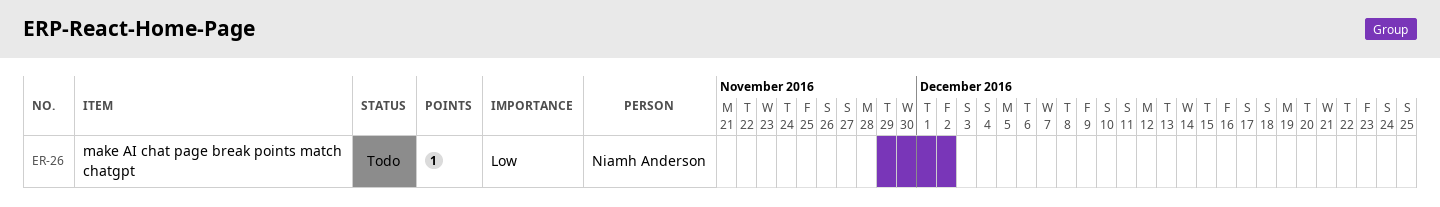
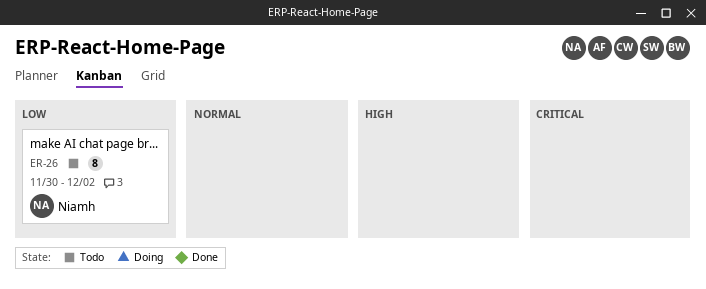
ER-26, estimate: 1 -> 8
ER-26, start: Nov 29 -> Nov 30

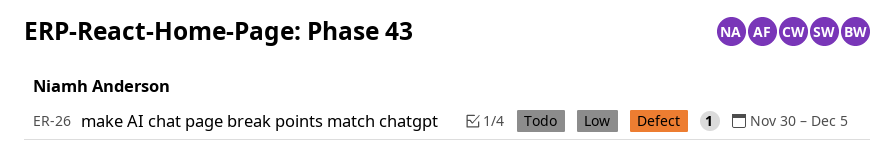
ER-26, estimate: 8 -> 1
ER-26, due: Dec 2 -> Dec 5

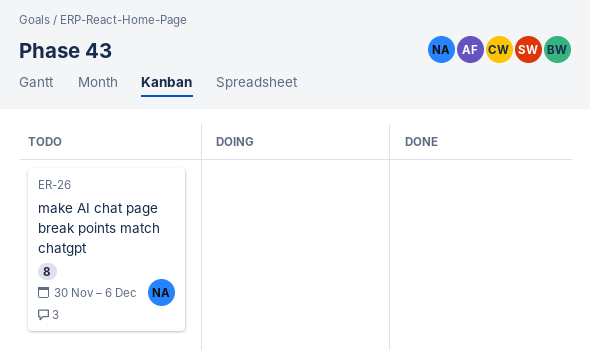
ER-26, estimate: 1 -> 8
ER-26, due: Dec 5 -> Dec 6

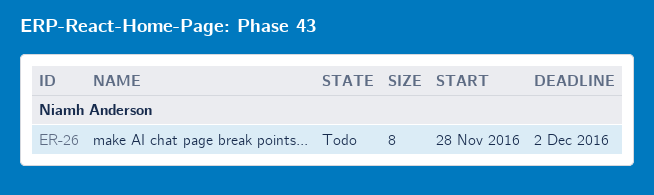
ER-26, start: Nov 30 -> Nov 28
ER-26, due: Dec 6 -> Dec 2

